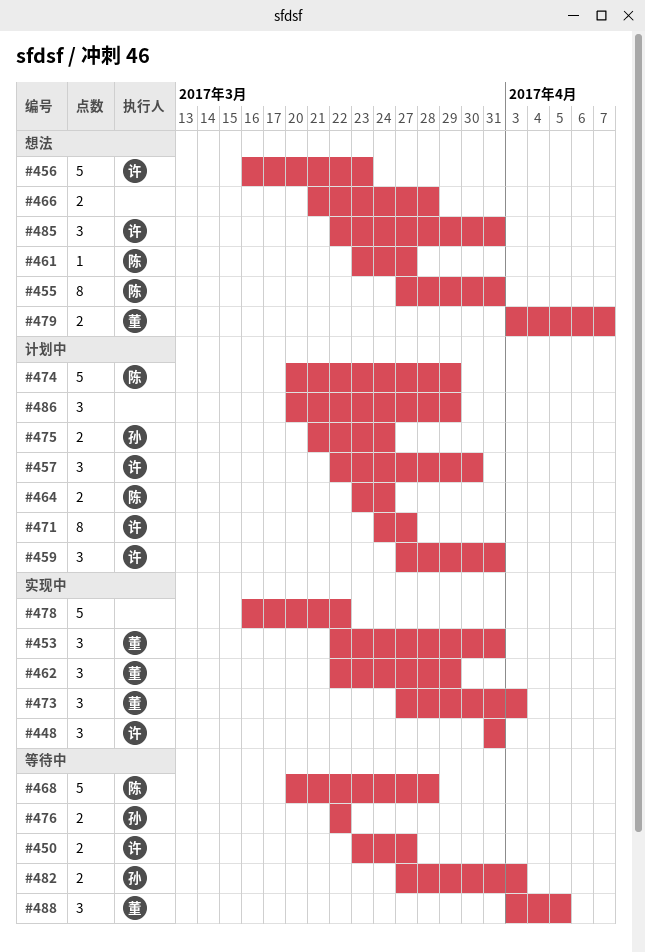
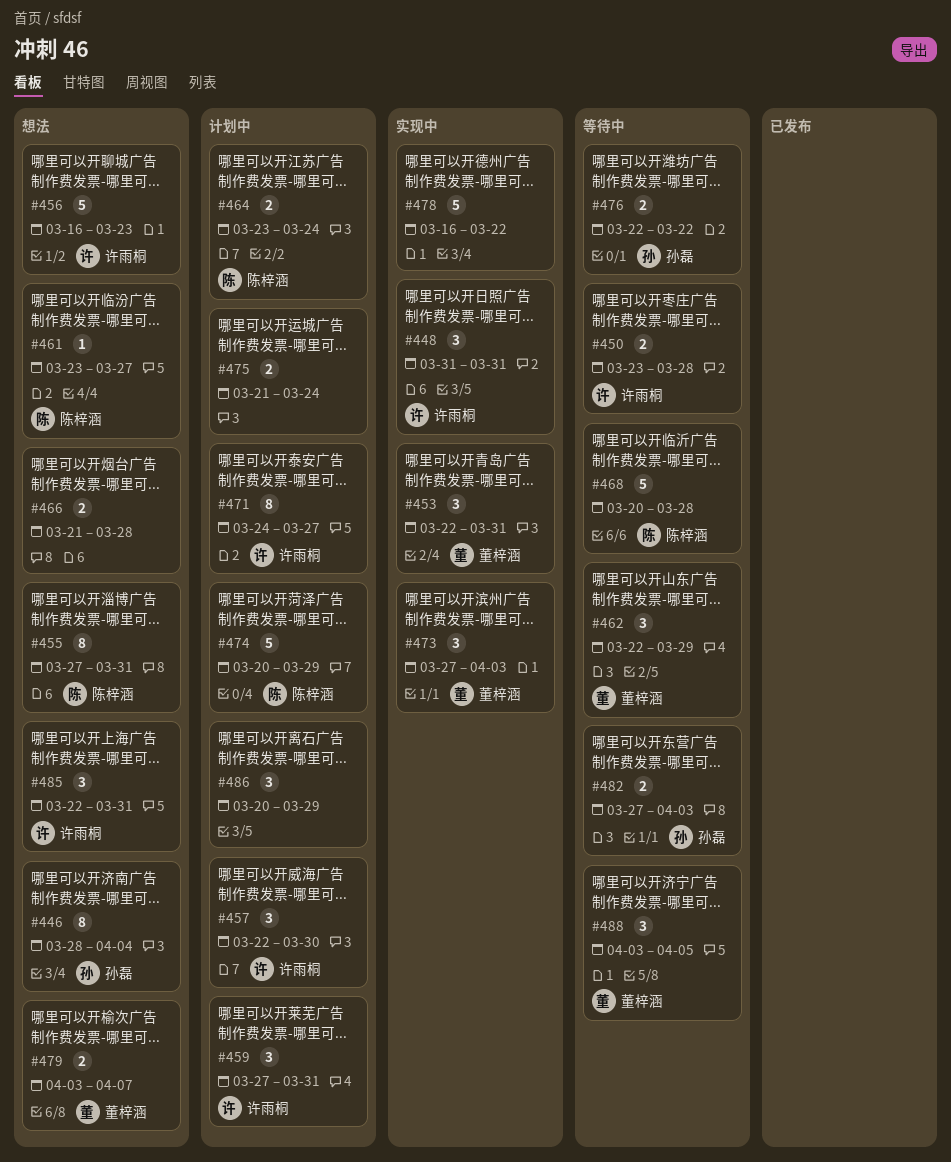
#446: none -> present
#450, due: Mar 27 -> Mar 28
#462, status: 实现中 -> 等待中
#475, owner: 孙磊 -> none

